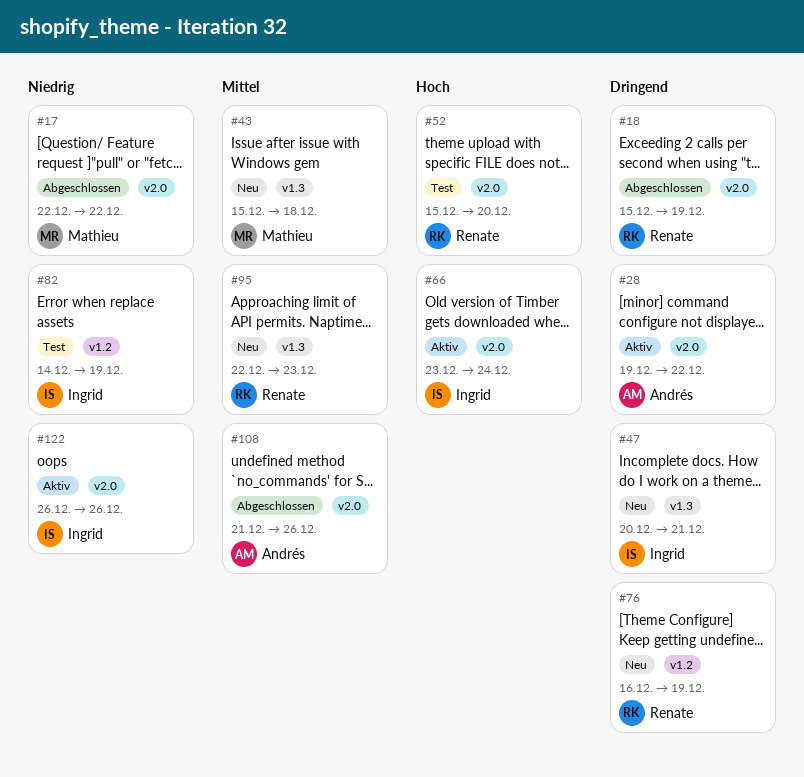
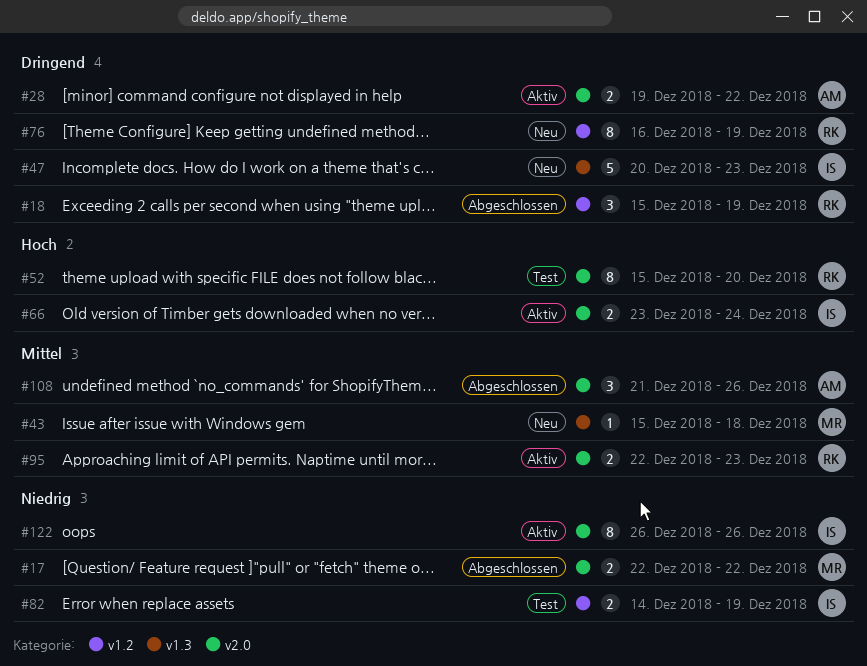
#18, label: v2.0 -> v1.2
#47, due: Dec 21 -> Dec 23
#95, status: Neu -> Aktiv
#95, label: v1.3 -> v2.0

